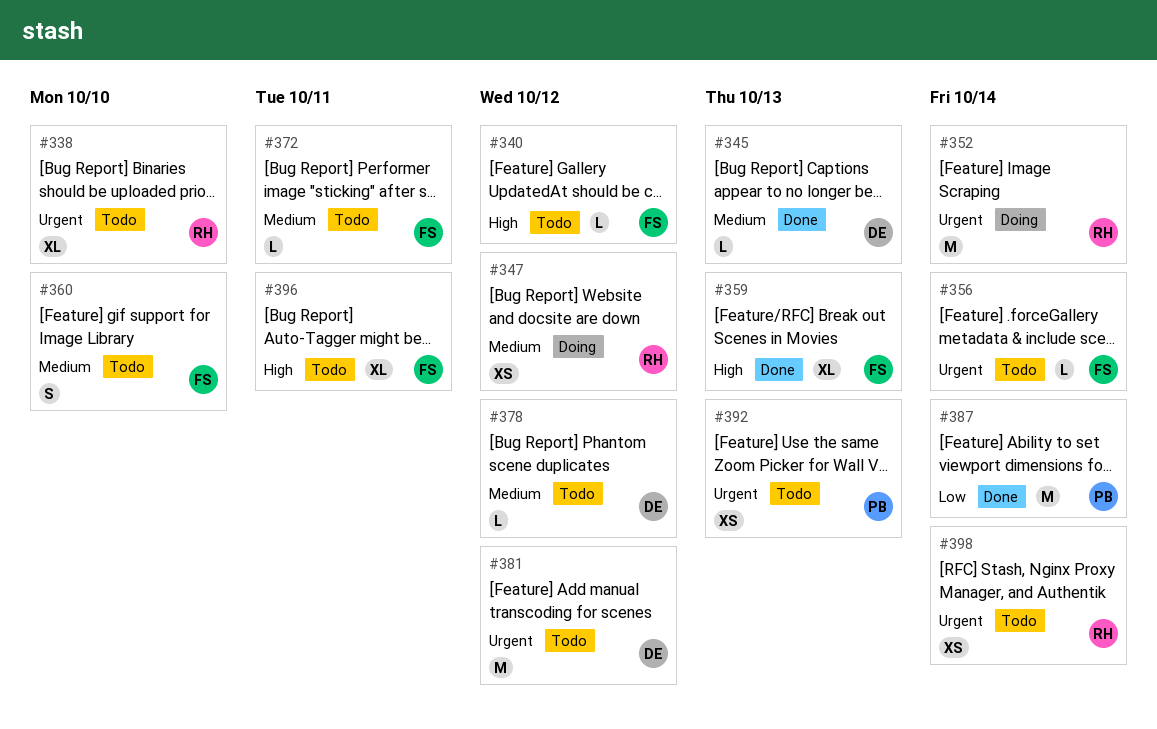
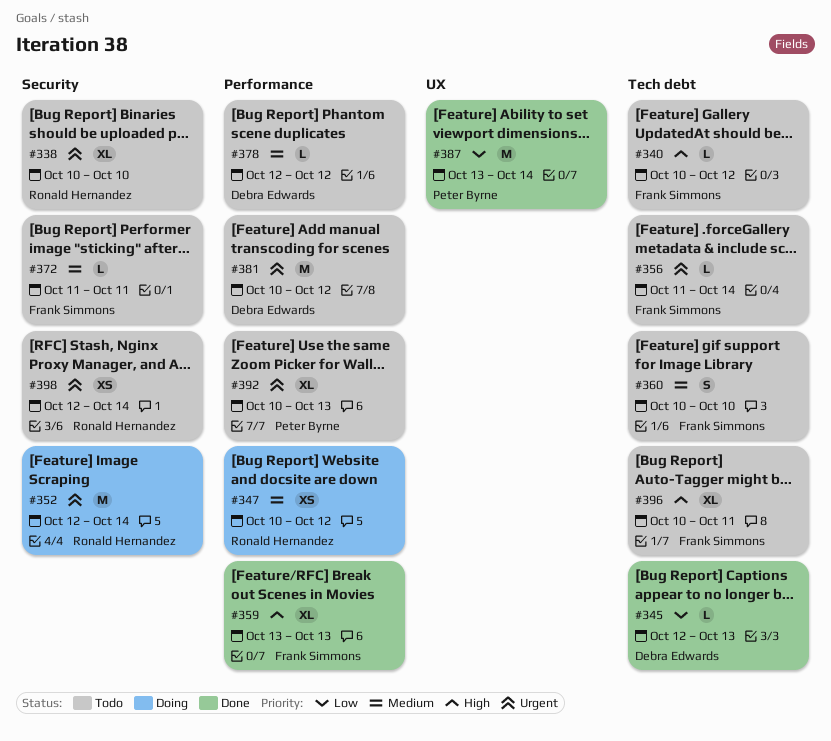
#345, priority: Medium -> Low
#392, estimate: XS -> XL

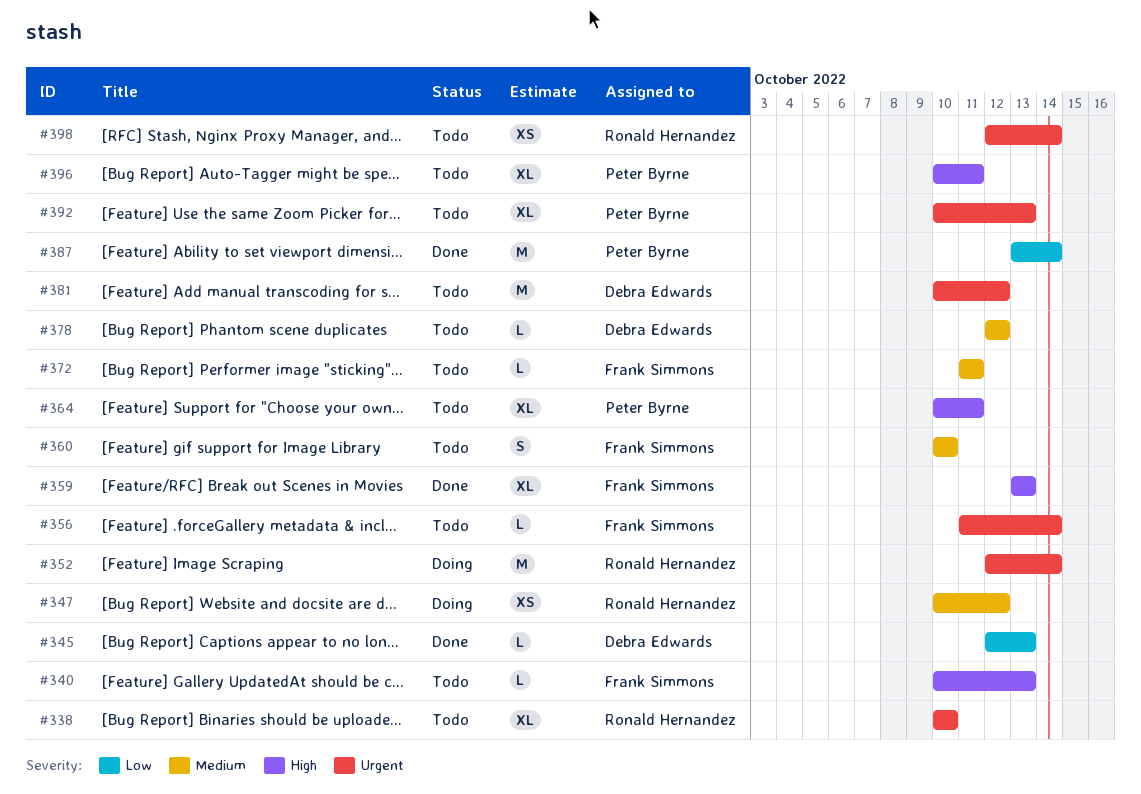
#340, due: Oct 12 -> Oct 13
#364: none -> present
#396, owner: Frank Simmons -> Peter Byrne

